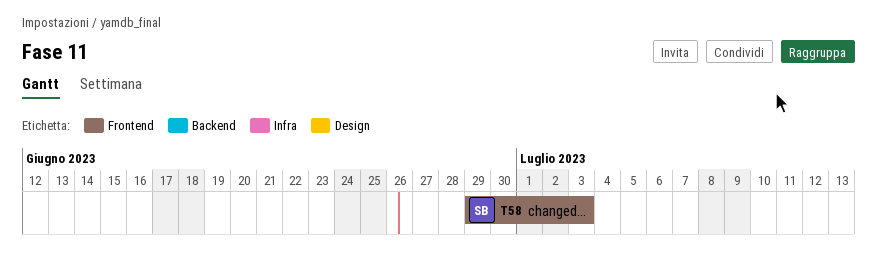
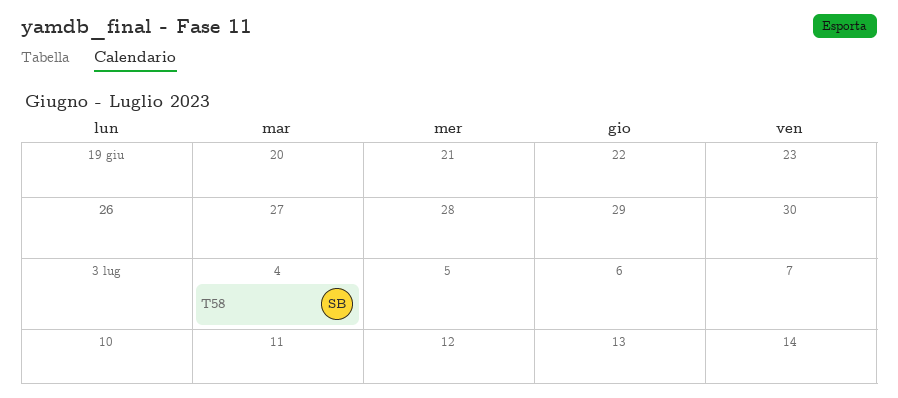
T58, due: Jul 3 -> Jul 4

